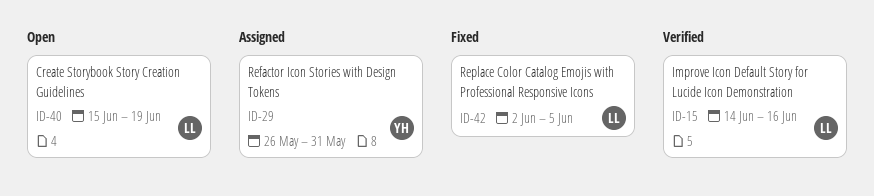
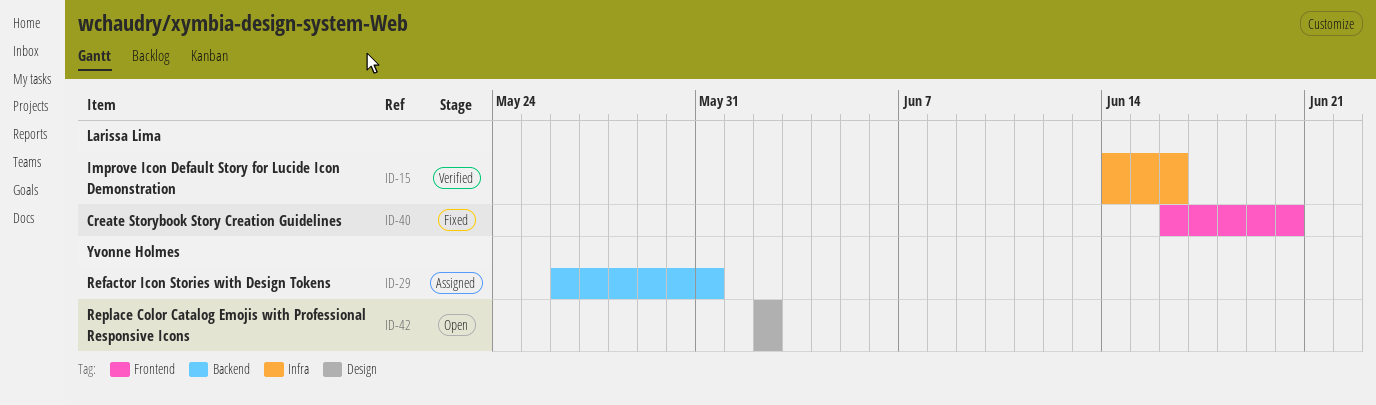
ID-40, status: Open -> Fixed
ID-40, start: Jun 15 -> Jun 16
ID-40, due: Jun 19 -> Jun 20
ID-42, status: Fixed -> Open
ID-42, owner: Larissa Lima -> Yvonne Holmes
ID-42, due: Jun 5 -> Jun 2

